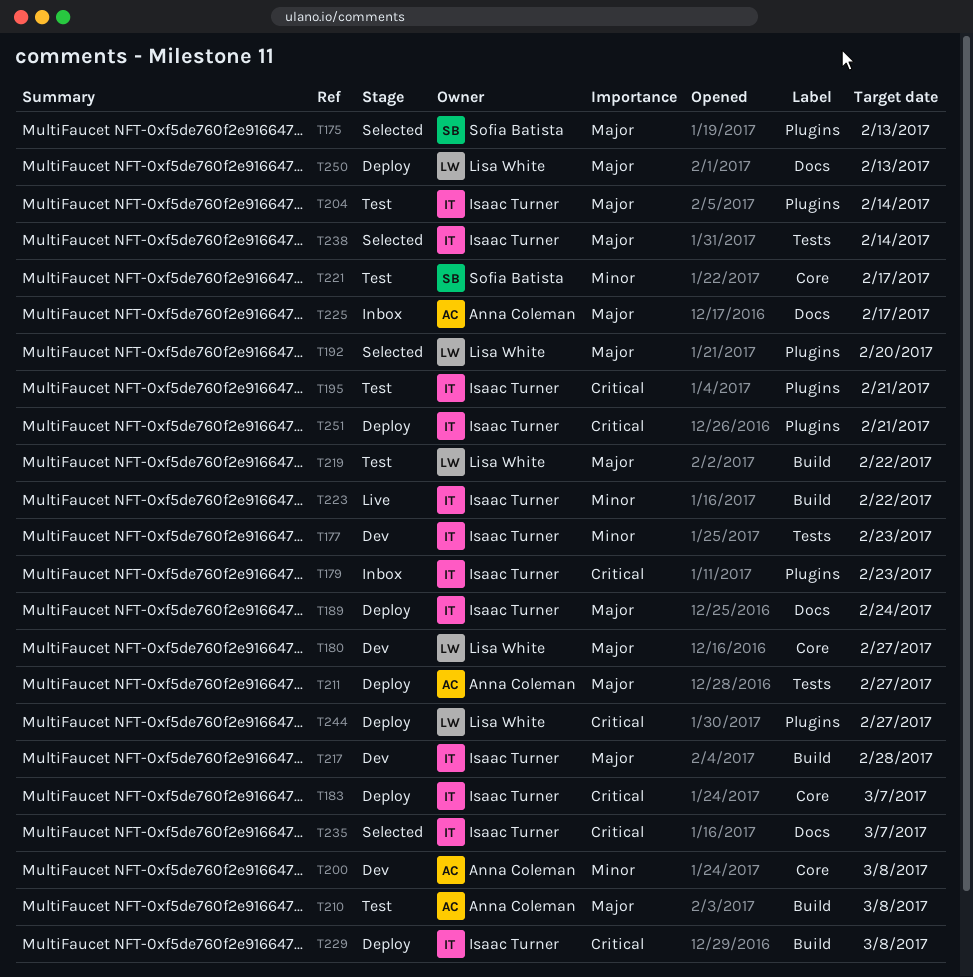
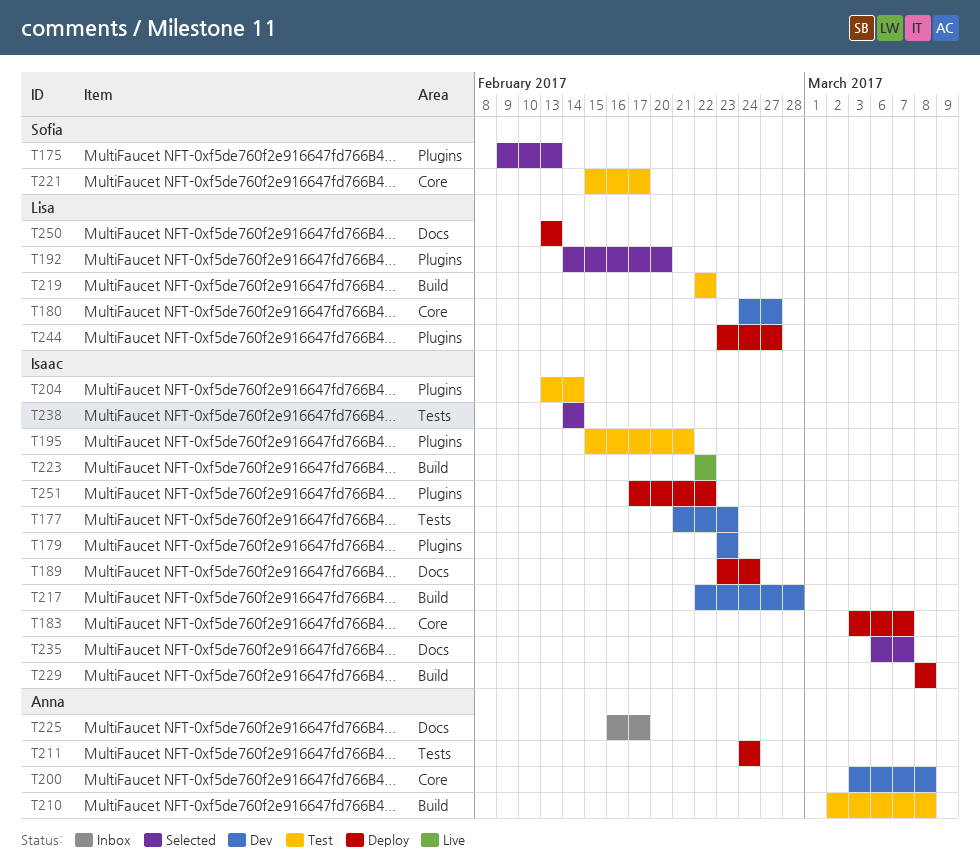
T179, status: Inbox -> Dev
T211, due: Feb 27 -> Feb 24
T251, due: Feb 21 -> Feb 22

